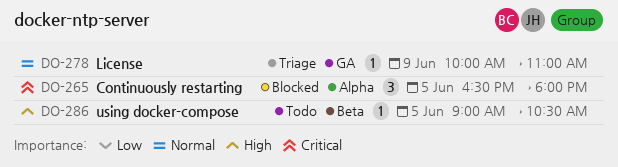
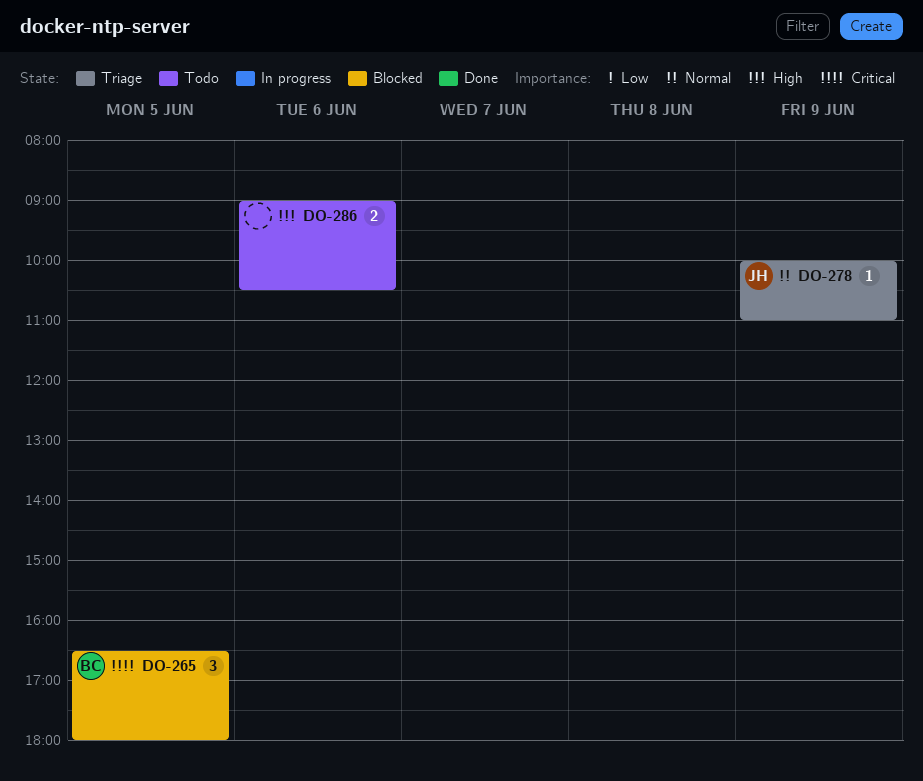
DO-286, estimate: 1 -> 2
DO-286, day: Jun 5 -> Jun 6

